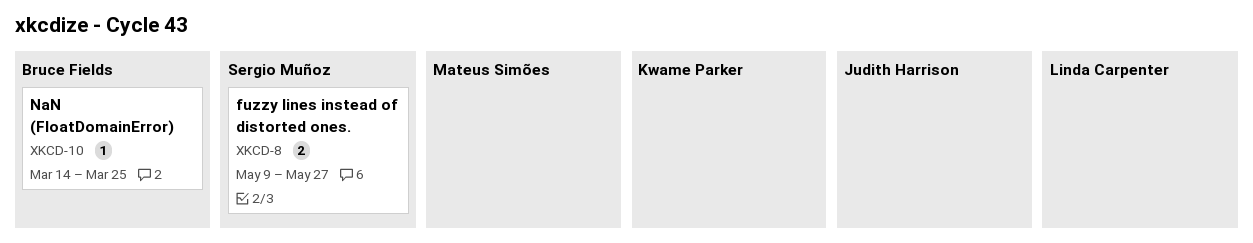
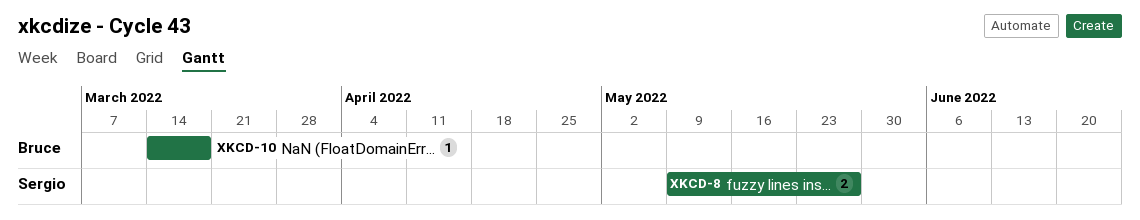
XKCD-10, due: Mar 25 -> Mar 18

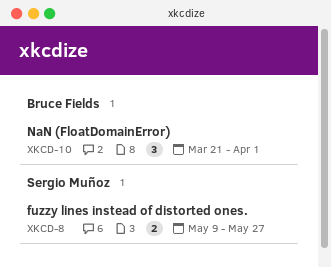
XKCD-10, estimate: 1 -> 3
XKCD-10, start: Mar 14 -> Mar 21
XKCD-10, due: Mar 18 -> Apr 1

